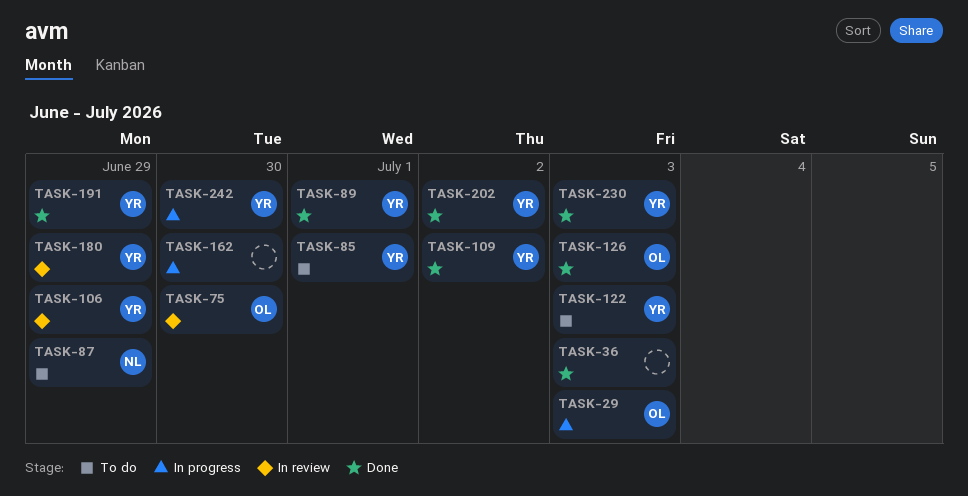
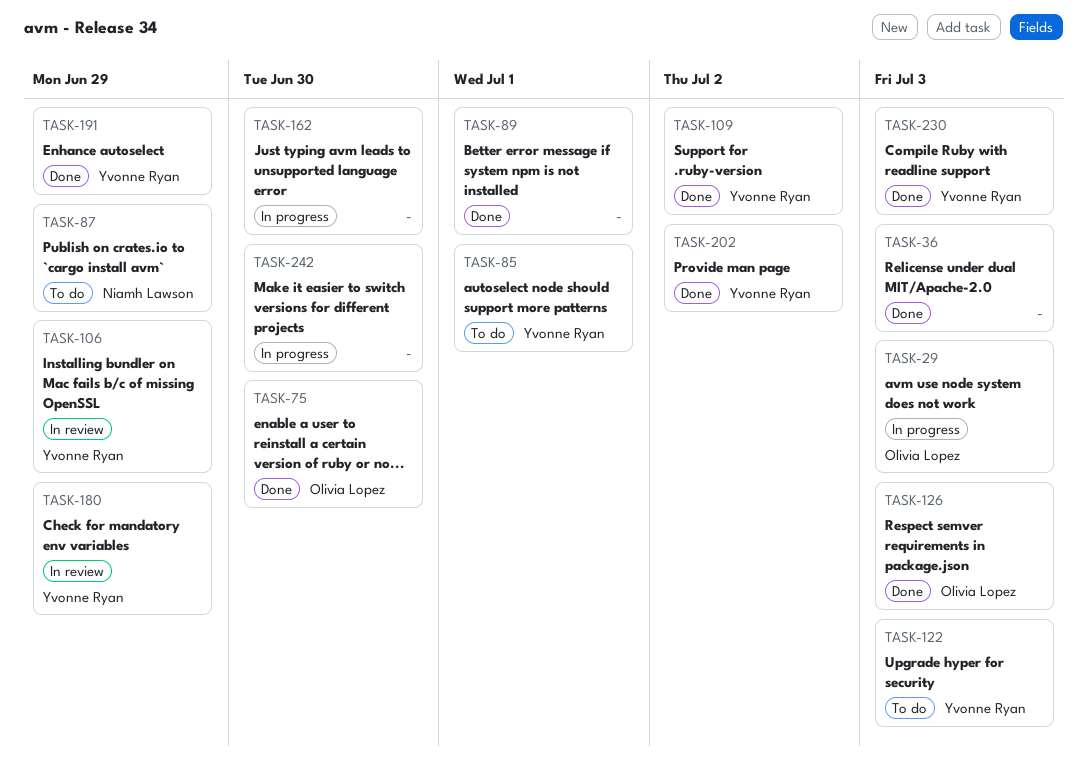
TASK-75, status: In review -> Done
TASK-89, owner: Yvonne Ryan -> none
TASK-242, owner: Yvonne Ryan -> none

